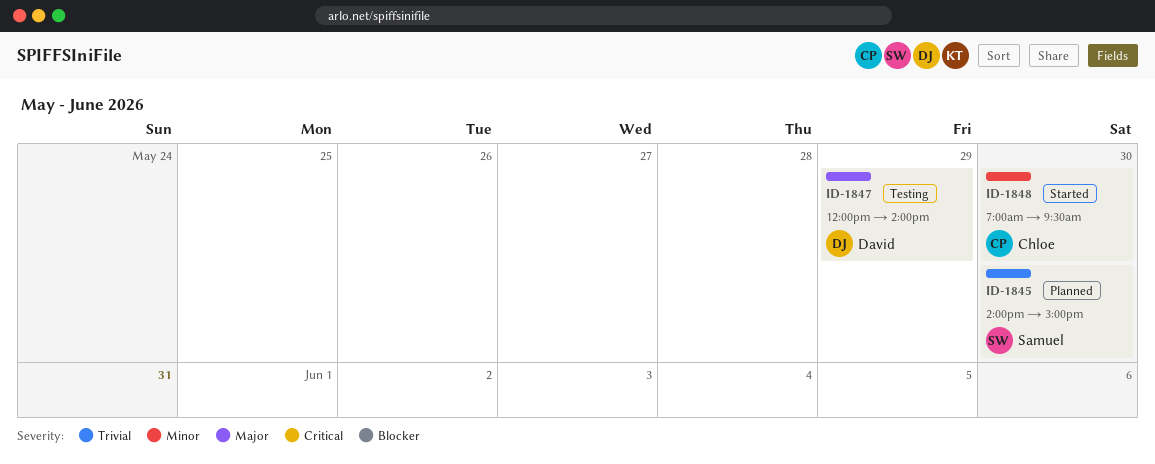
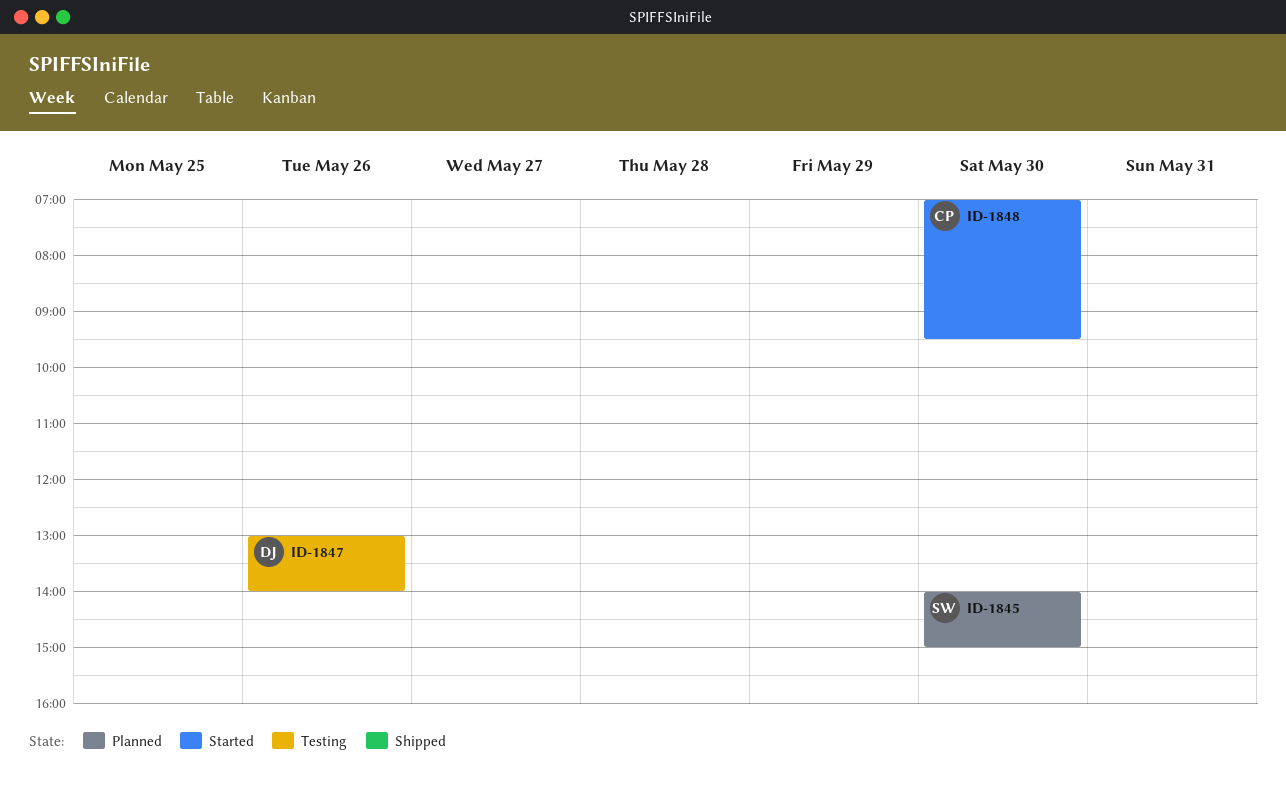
ID-1847, day: May 29 -> May 26
ID-1847, begins: 12:00 -> 13:00

